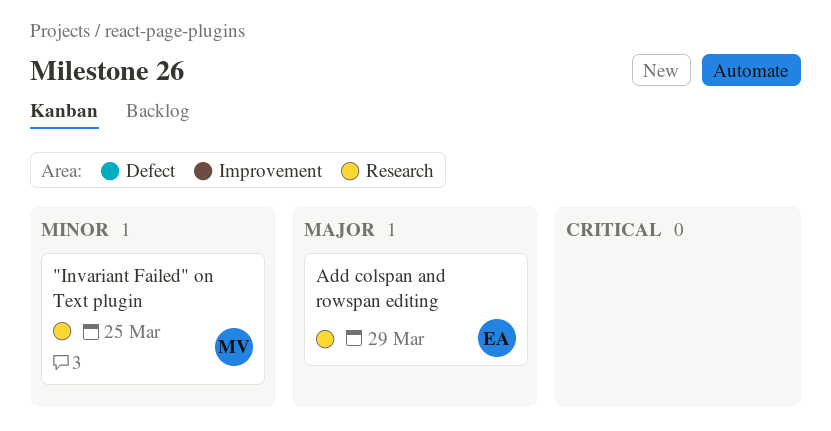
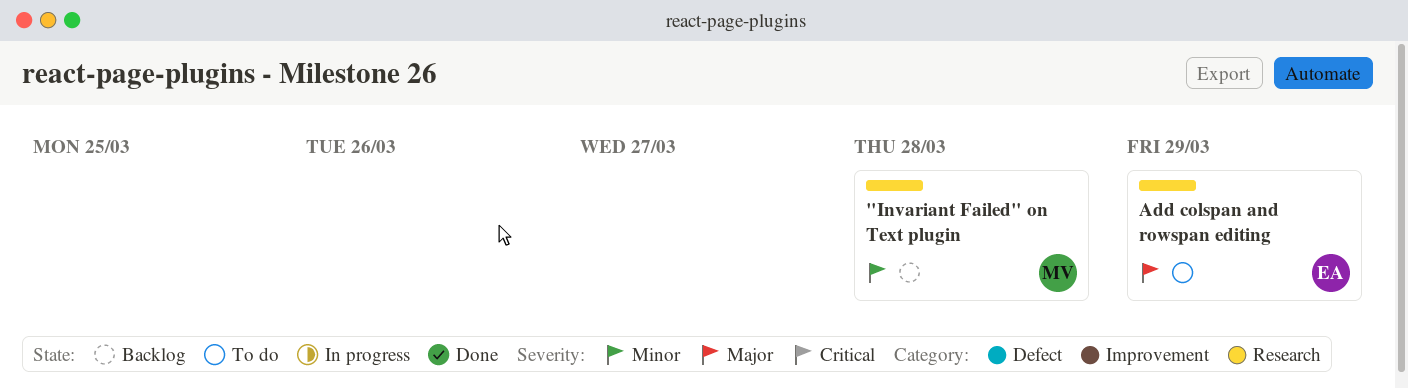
"Invariant Failed" on Text plugin, due: Mar 25 -> Mar 28

